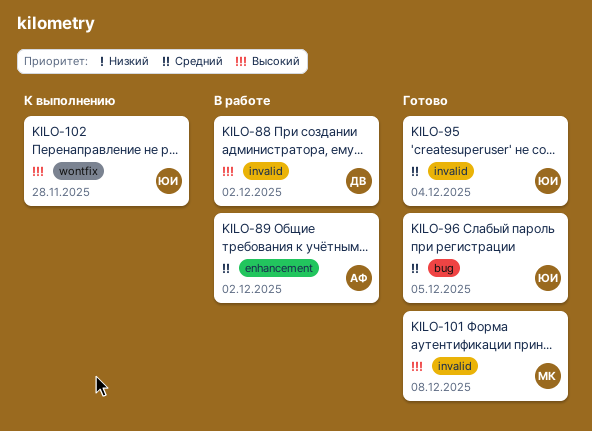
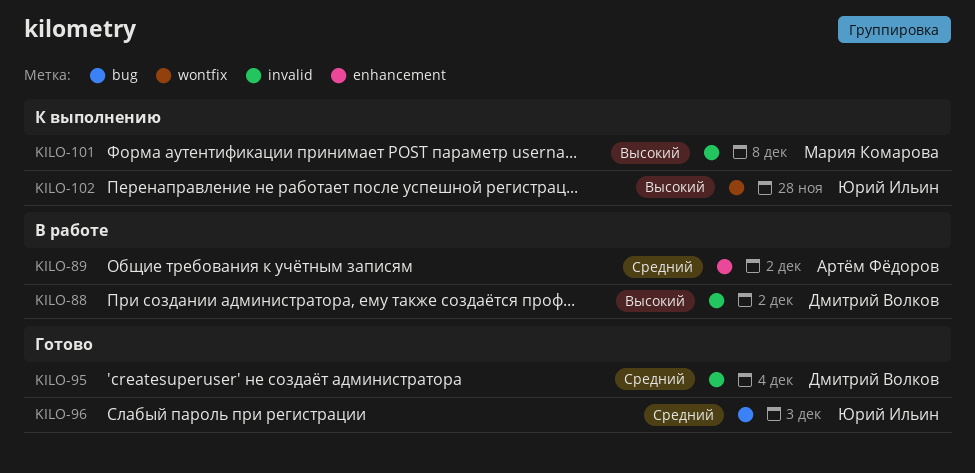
KILO-95, owner: Юрий Ильин -> Дмитрий Волков
KILO-96, due: Dec 5 -> Dec 3
KILO-101, status: Готово -> К выполнению

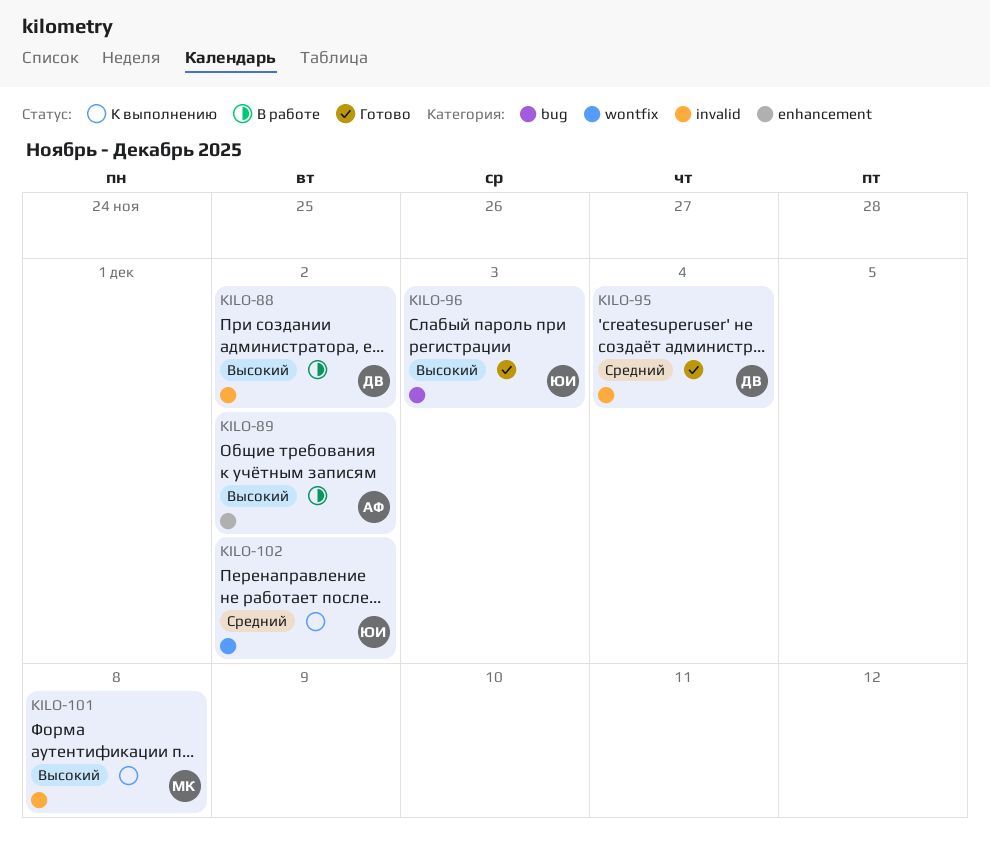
KILO-89, priority: Средний -> Высокий
KILO-96, priority: Средний -> Высокий
KILO-102, priority: Высокий -> Средний
KILO-102, due: Nov 28 -> Dec 2

